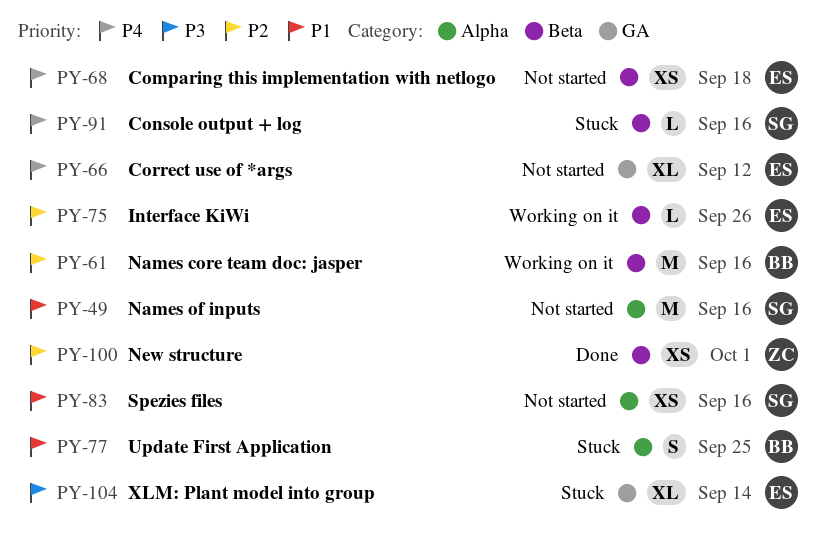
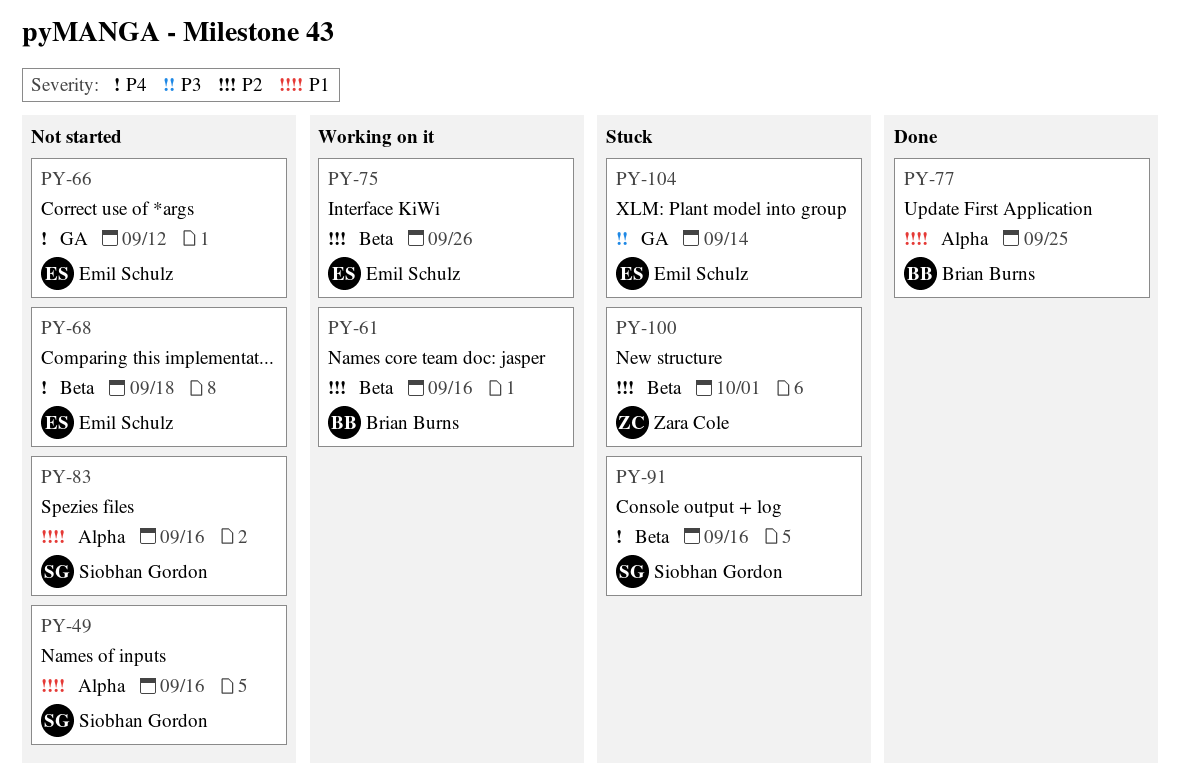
PY-77, status: Stuck -> Done
PY-100, status: Done -> Stuck

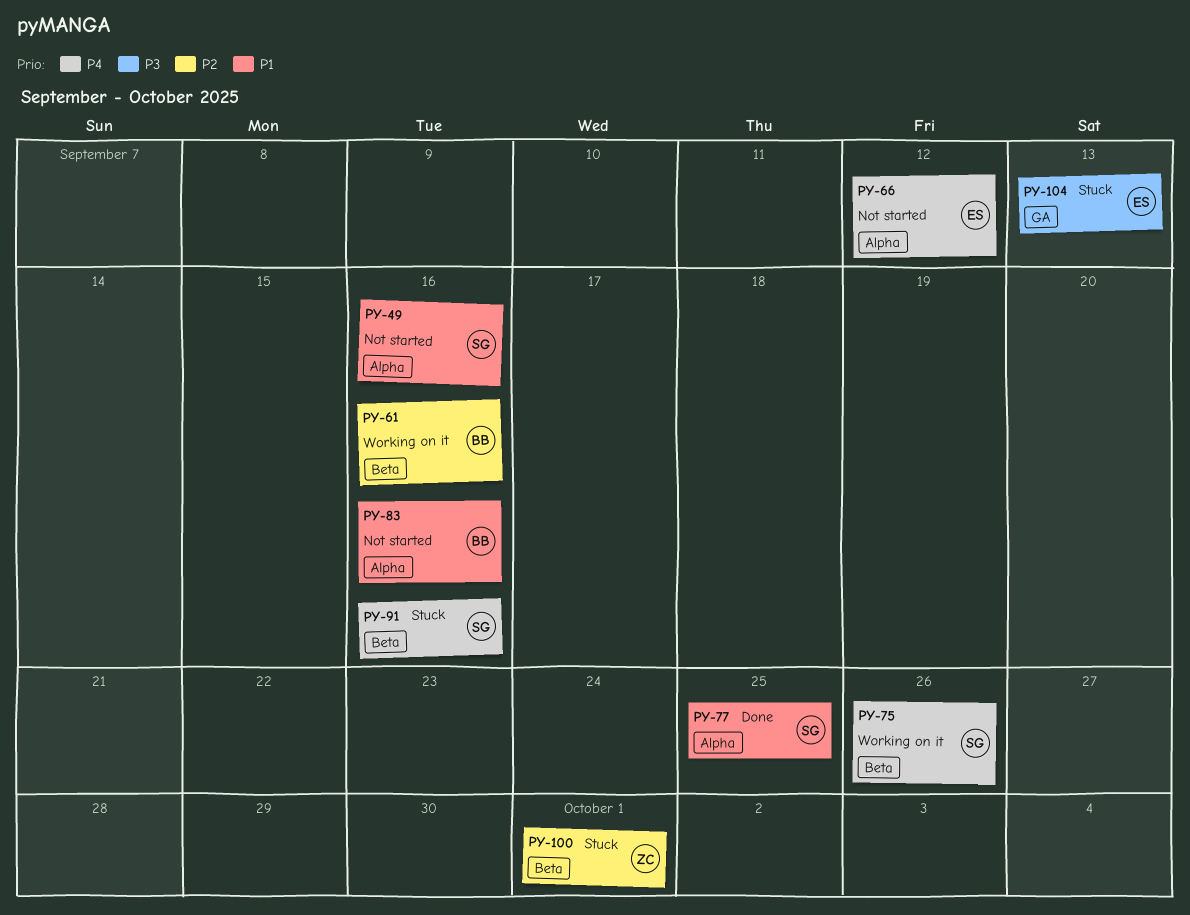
PY-66, label: GA -> Alpha
PY-68: present -> none
PY-75, owner: Emil Schulz -> Siobhan Gordon
PY-75, priority: P2 -> P4
PY-77, owner: Brian Burns -> Siobhan Gordon
PY-83, owner: Siobhan Gordon -> Brian Burns
PY-104, due: Sep 14 -> Sep 13

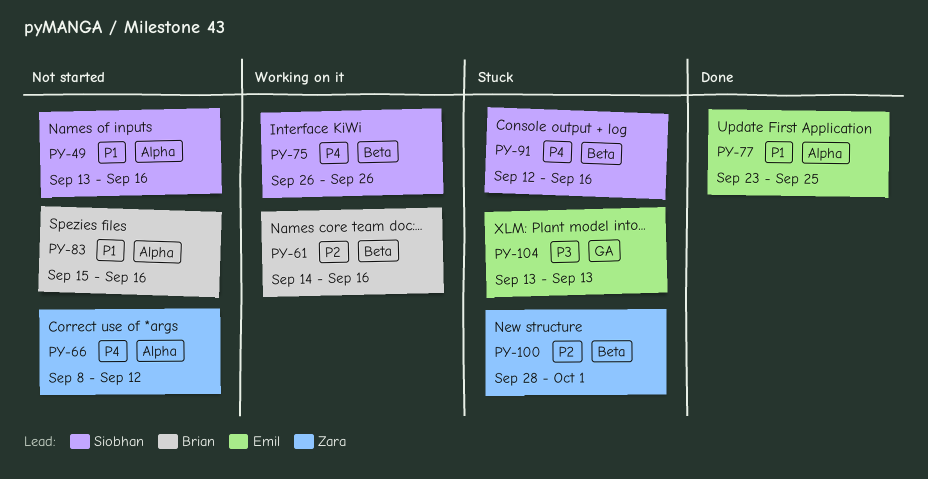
PY-66, owner: Emil -> Zara
PY-77, owner: Siobhan -> Emil

